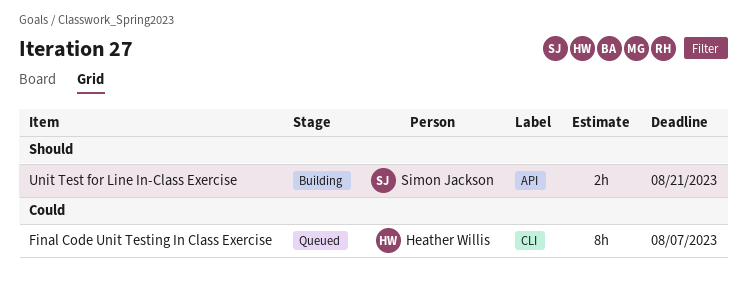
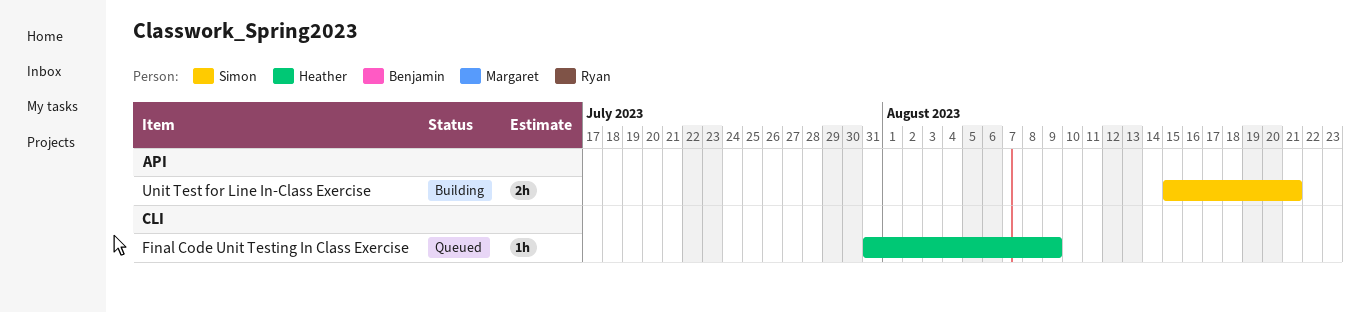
Final Code Unit Testing In Class Exercise, estimate: 8h -> 1h
Final Code Unit Testing In Class Exercise, due: Aug 7 -> Aug 9

